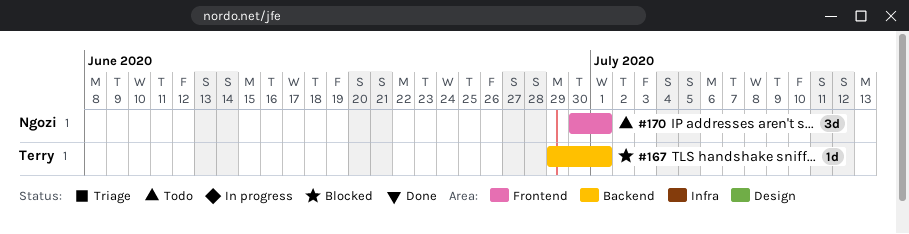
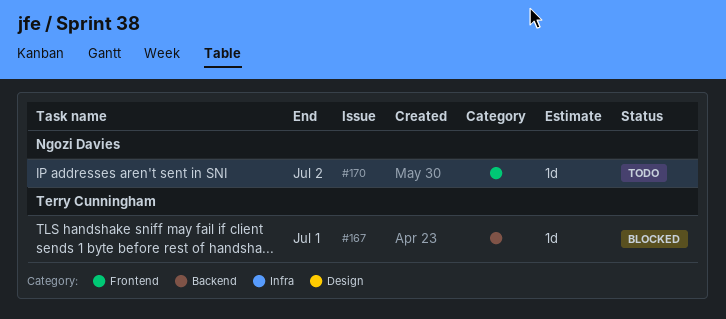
#170, estimate: 3d -> 1d
#170, due: Jul 1 -> Jul 2

